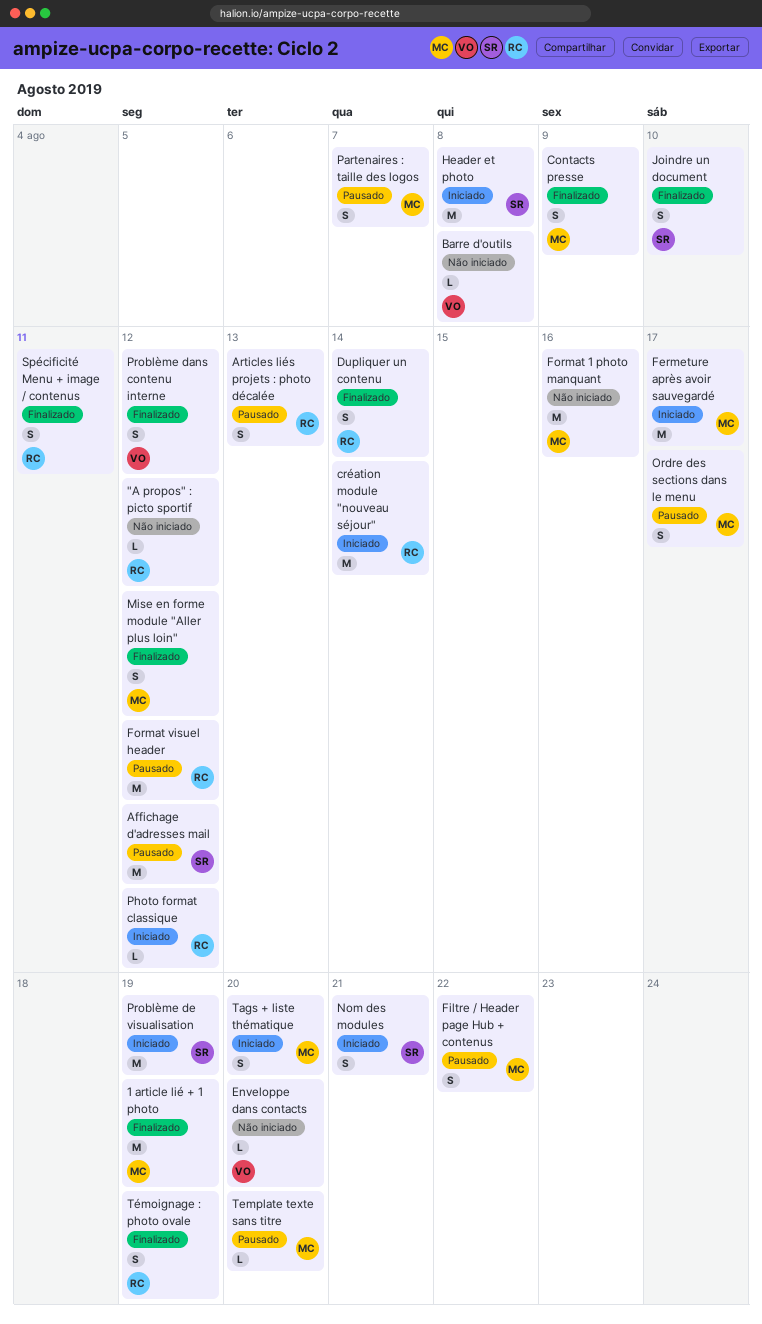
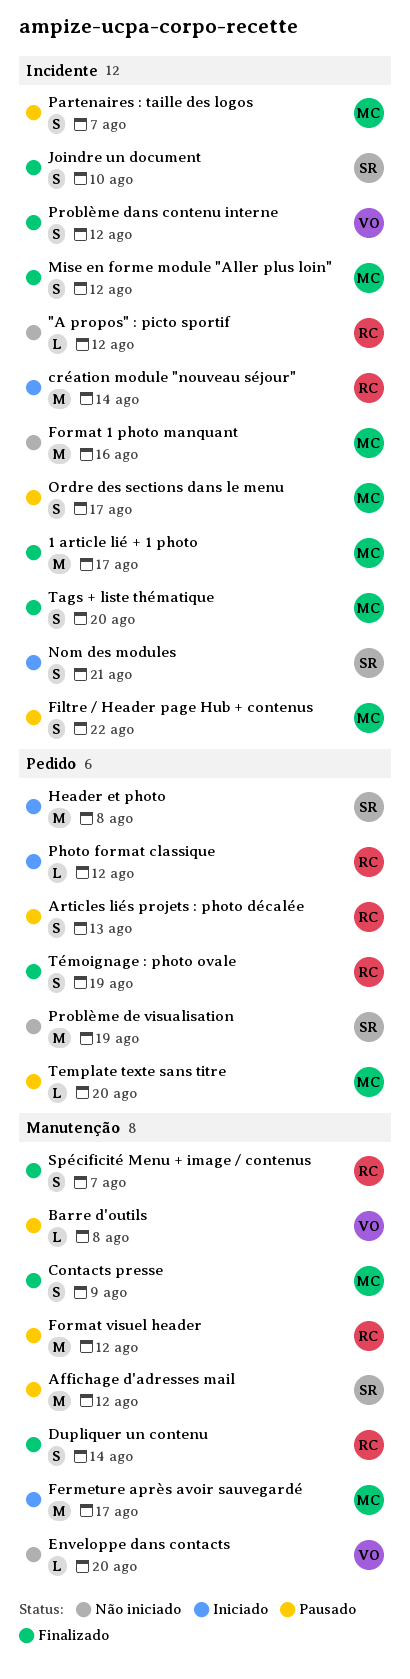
1 article lié + 1 photo, due: Aug 19 -> Aug 17
Barre d'outils, status: Não iniciado -> Pausado
Problème de visualisation, status: Iniciado -> Não iniciado
Spécificité Menu + image / contenus, due: Aug 11 -> Aug 7
Tags + liste thématique, status: Iniciado -> Finalizado

